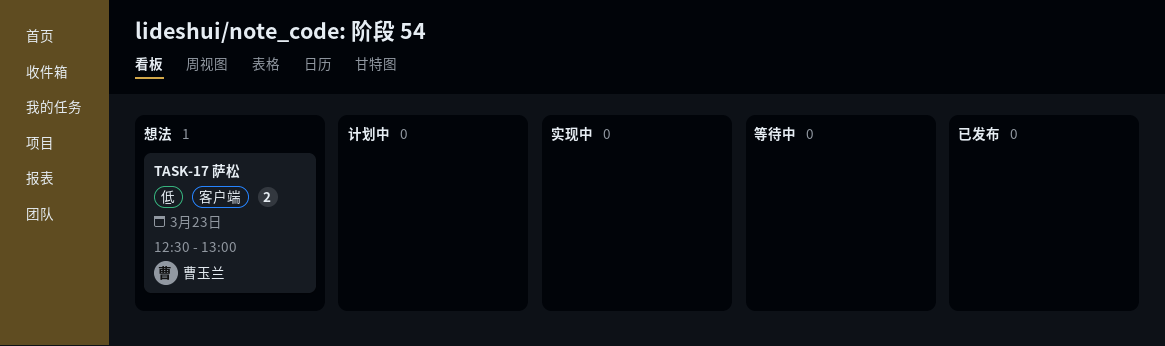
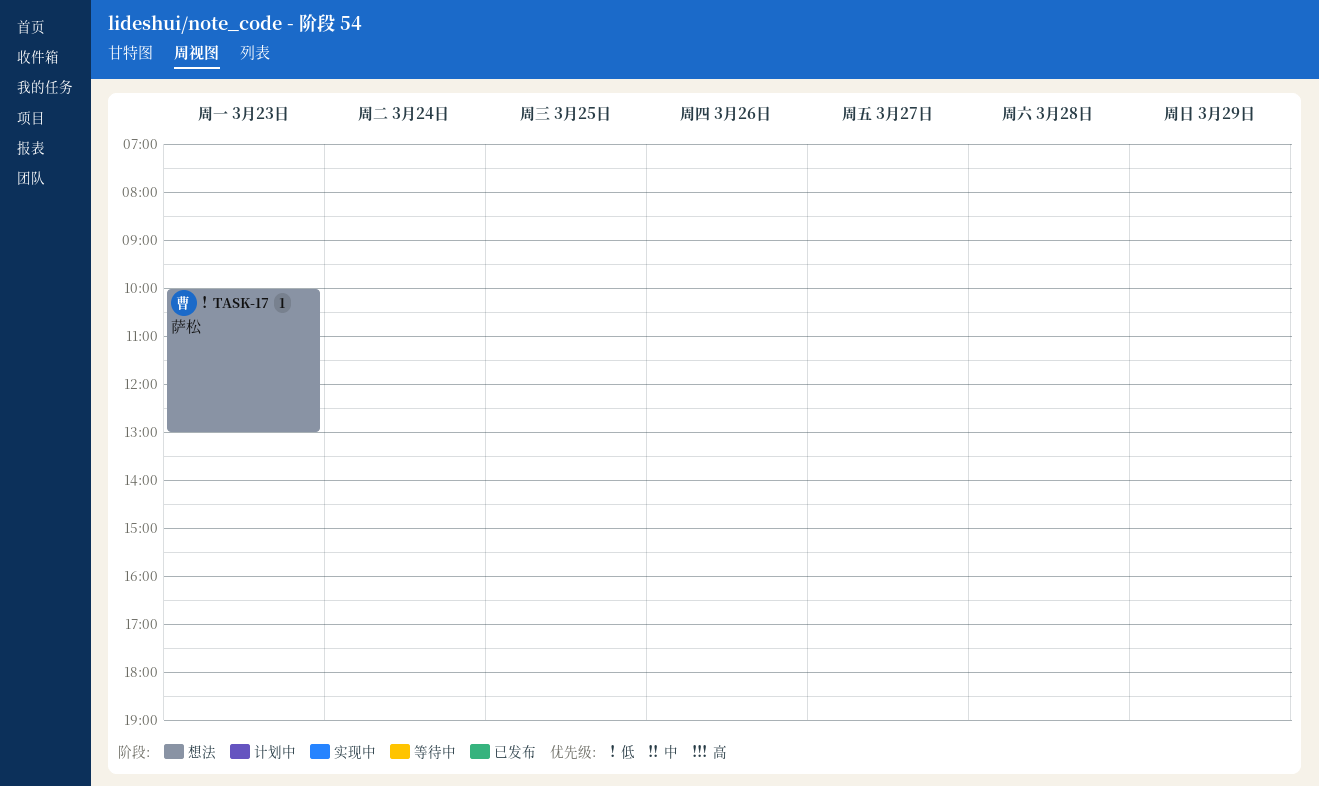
TASK-17, estimate: 2 -> 1
TASK-17, begins: 12:30 -> 10:00

